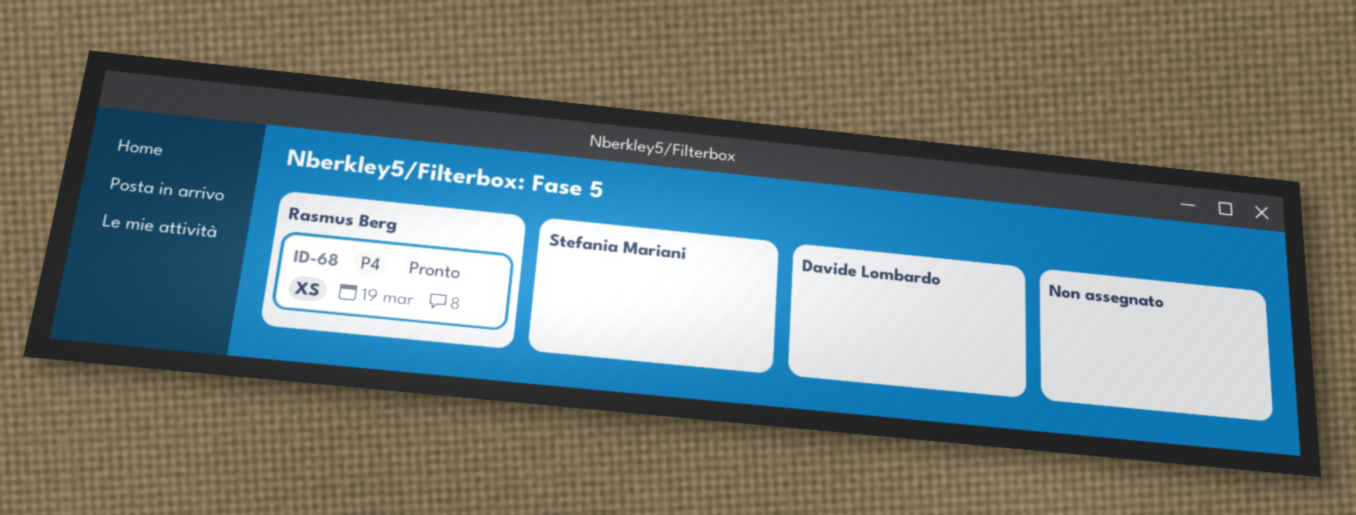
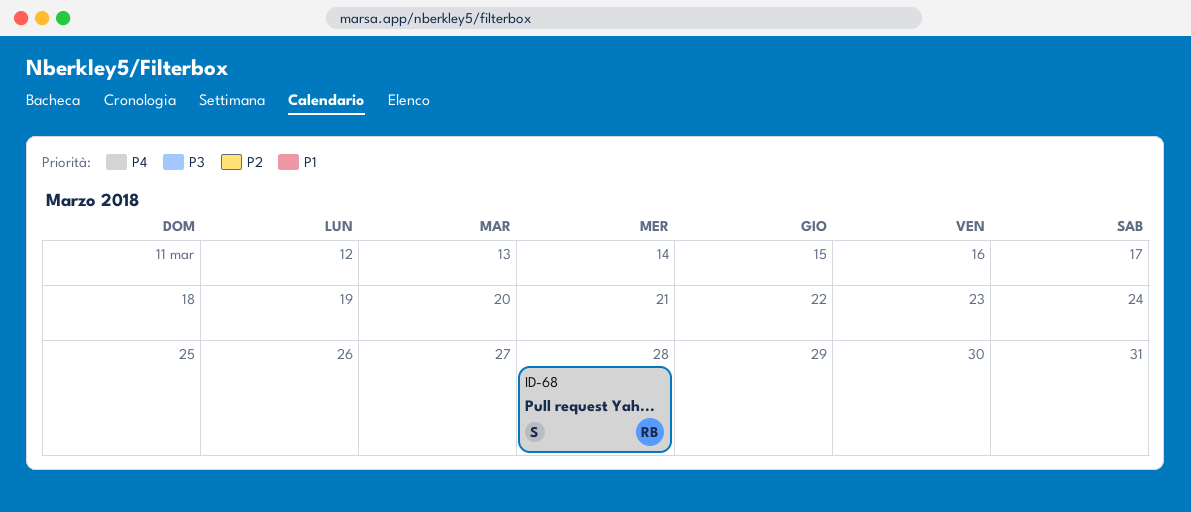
ID-68, estimate: XS -> S
ID-68, due: Mar 19 -> Mar 28

